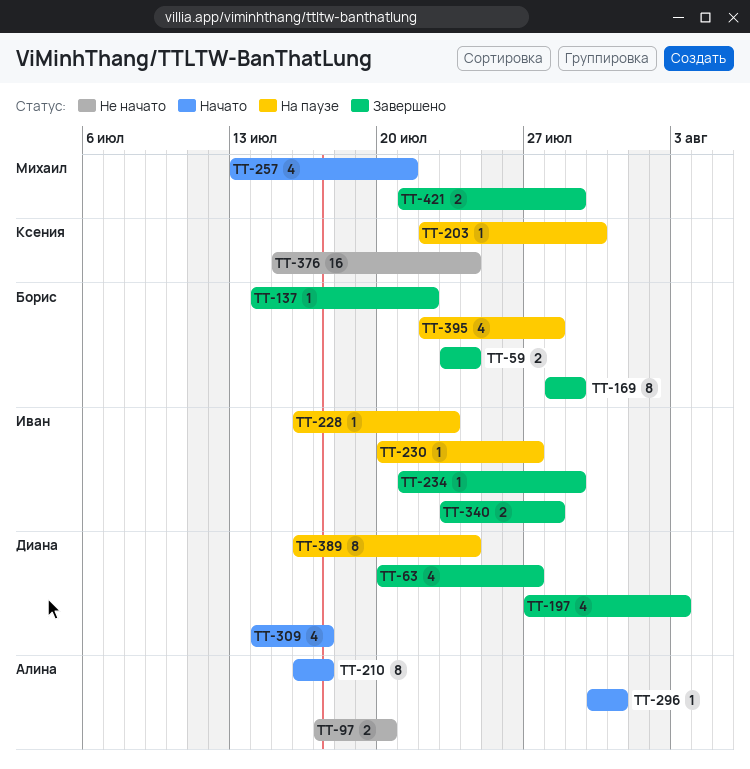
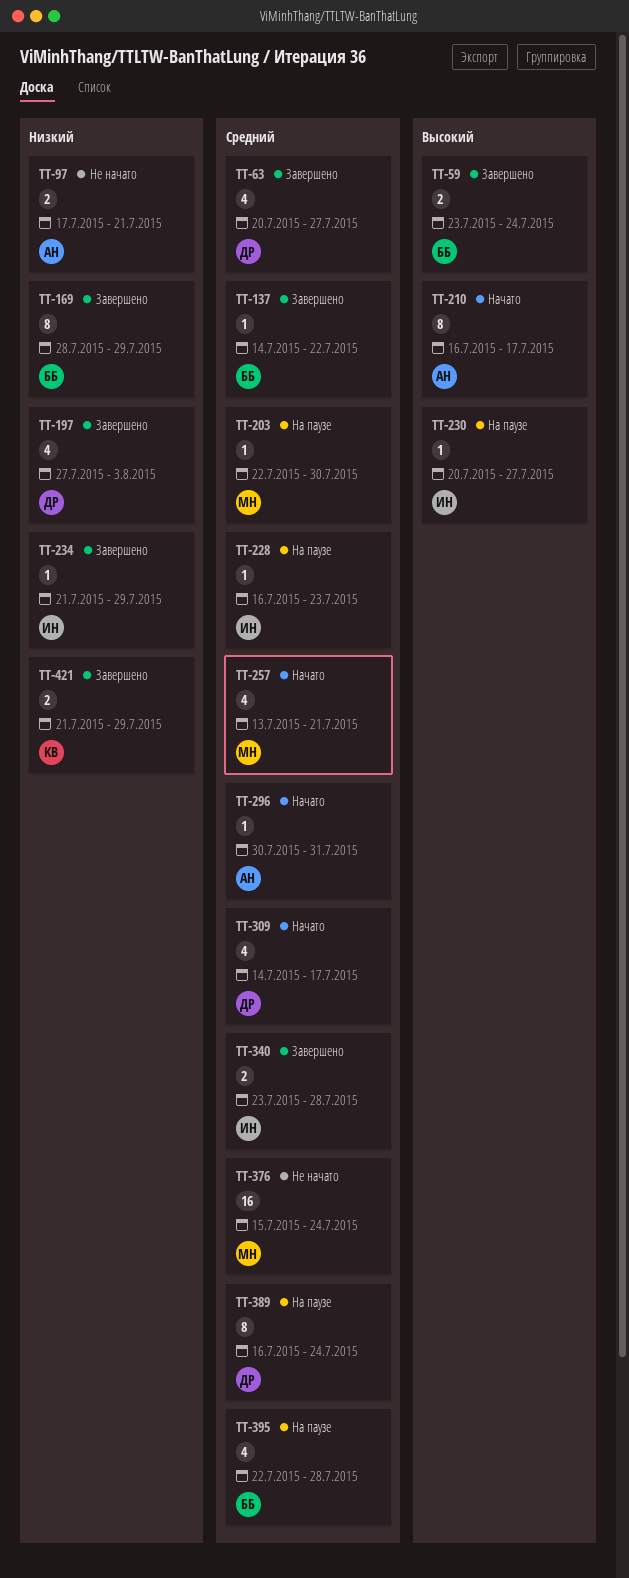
TT-97, due: Jul 20 -> Jul 21
TT-203, owner: Ксения -> Михаил
TT-376, owner: Ксения -> Михаил
TT-421, owner: Михаил -> Ксения

